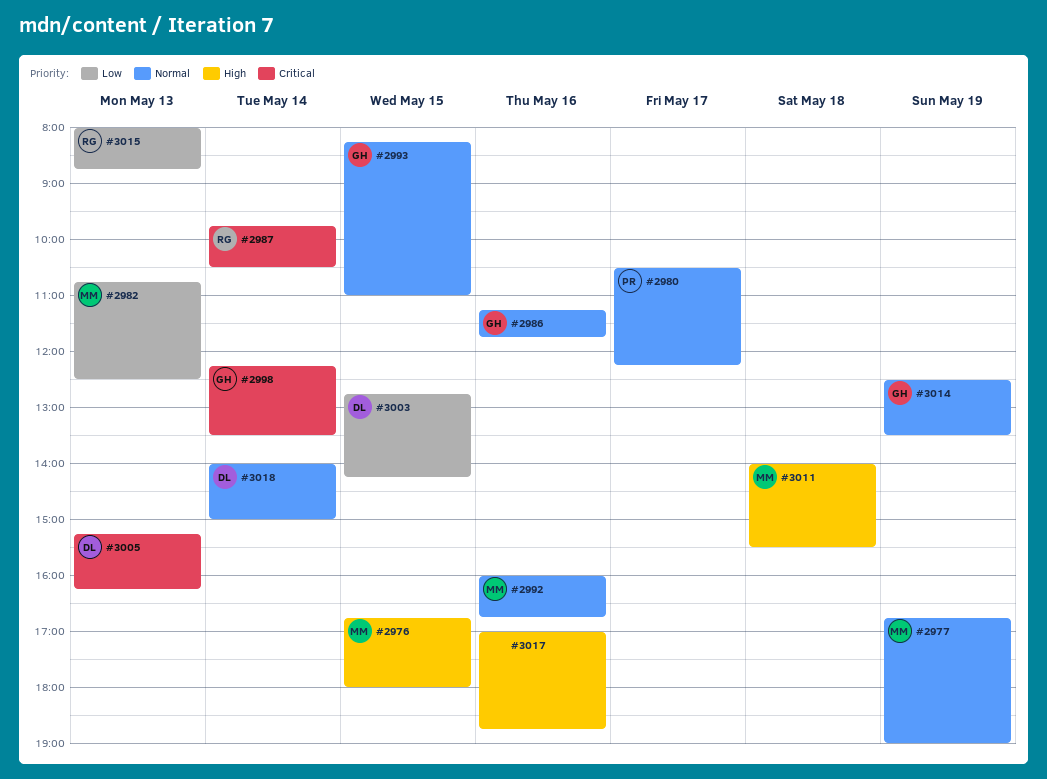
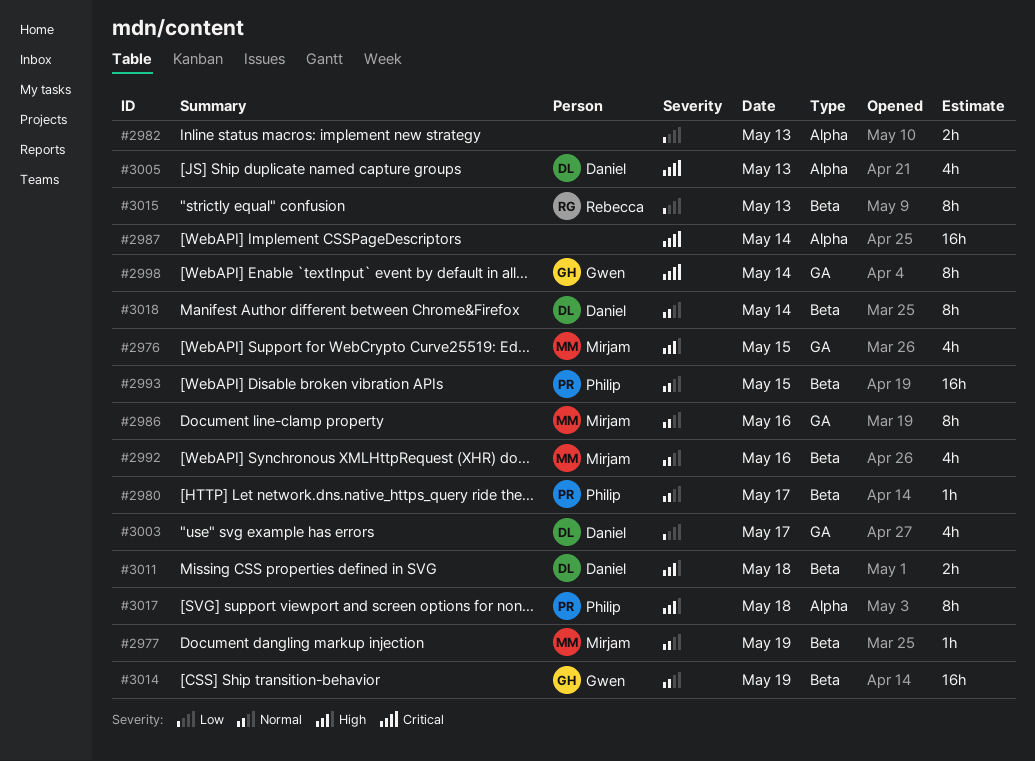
#2982, owner: Mirjam -> none
#2986, owner: Gwen -> Mirjam
#2987, owner: Rebecca -> none
#2993, owner: Gwen -> Philip
#3003, day: May 15 -> May 17
#3011, owner: Mirjam -> Daniel
#3017, owner: none -> Philip
#3017, day: May 16 -> May 18

